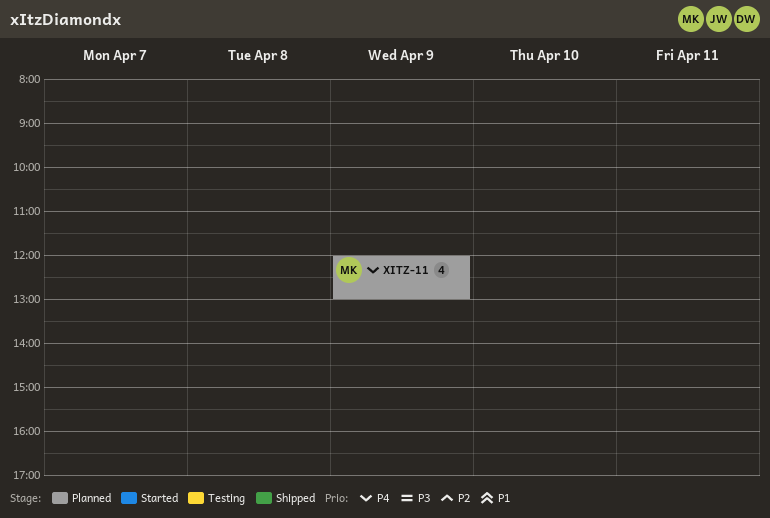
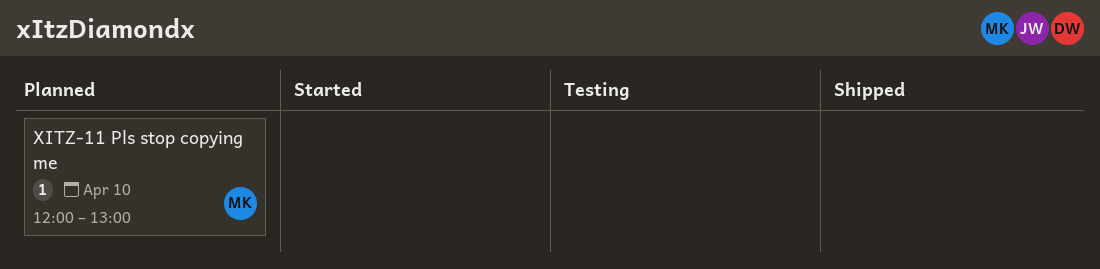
XITZ-11, estimate: 4 -> 1
XITZ-11, day: Apr 9 -> Apr 10

